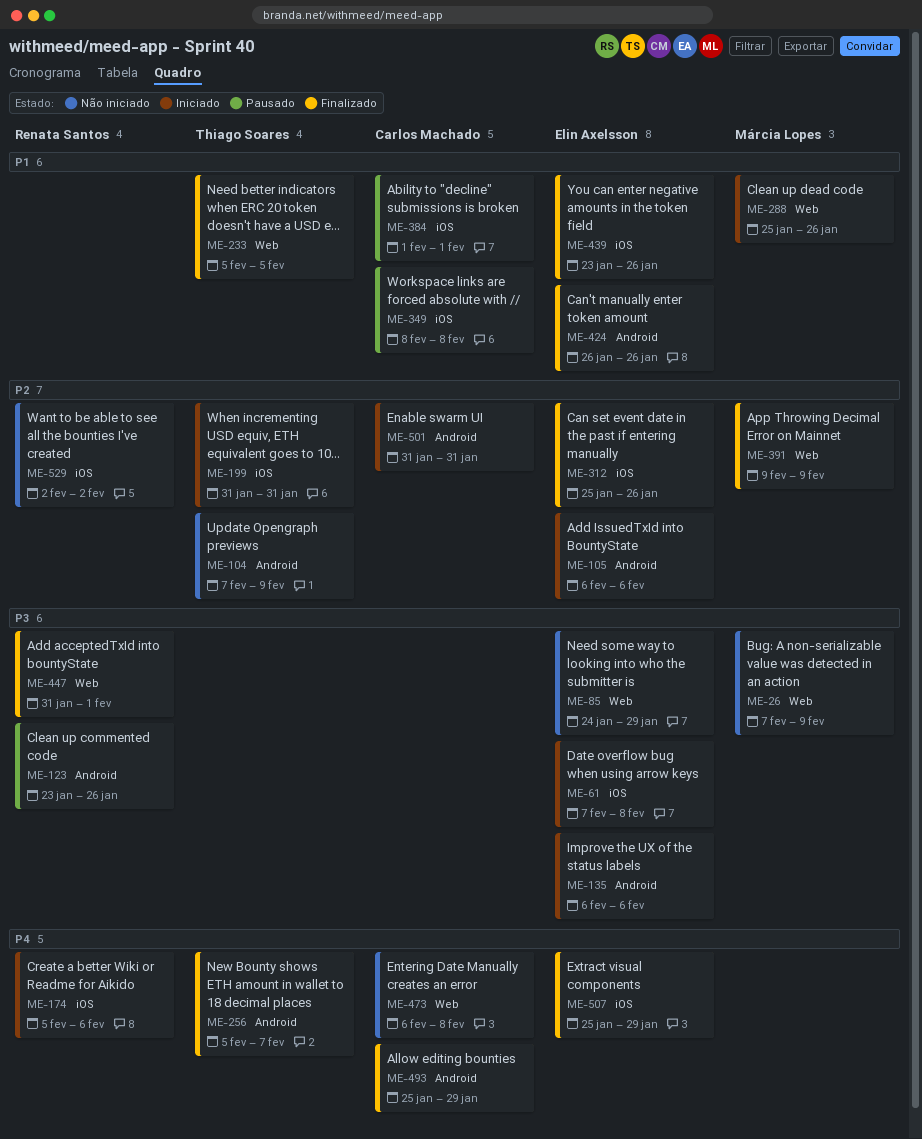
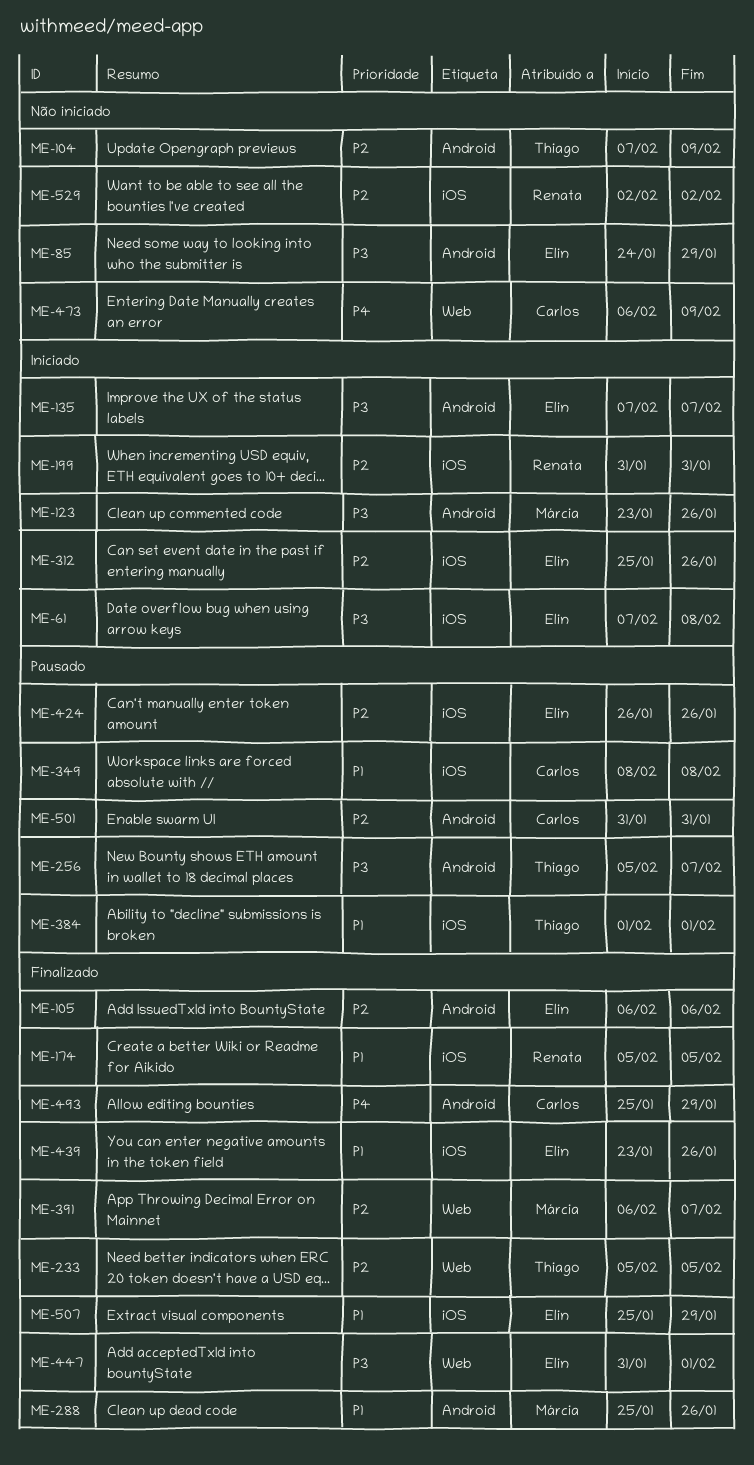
ME-26: present -> none
ME-85, label: Web -> Android
ME-105, status: Iniciado -> Finalizado
ME-123, status: Pausado -> Iniciado
ME-123, owner: Renata Santos -> Márcia Lopes
ME-135, start: Feb 6 -> Feb 7
ME-135, due: Feb 6 -> Feb 7
ME-174, status: Iniciado -> Finalizado
ME-174, priority: P4 -> P1
ME-174, due: Feb 6 -> Feb 5
ME-199, owner: Thiago Soares -> Renata Santos
ME-233, priority: P1 -> P2
ME-256, status: Finalizado -> Pausado
ME-256, priority: P4 -> P3
ME-288, status: Iniciado -> Finalizado
ME-288, label: Web -> Android
ME-312, status: Finalizado -> Iniciado
ME-384, owner: Carlos Machado -> Thiago Soares
ME-391, start: Feb 9 -> Feb 6
ME-391, due: Feb 9 -> Feb 7
ME-424, status: Finalizado -> Pausado
ME-424, priority: P1 -> P2
ME-424, label: Android -> iOS
ME-447, owner: Renata Santos -> Elin Axelsson
ME-473, due: Feb 8 -> Feb 9
ME-501, status: Iniciado -> Pausado
ME-507, priority: P4 -> P1

